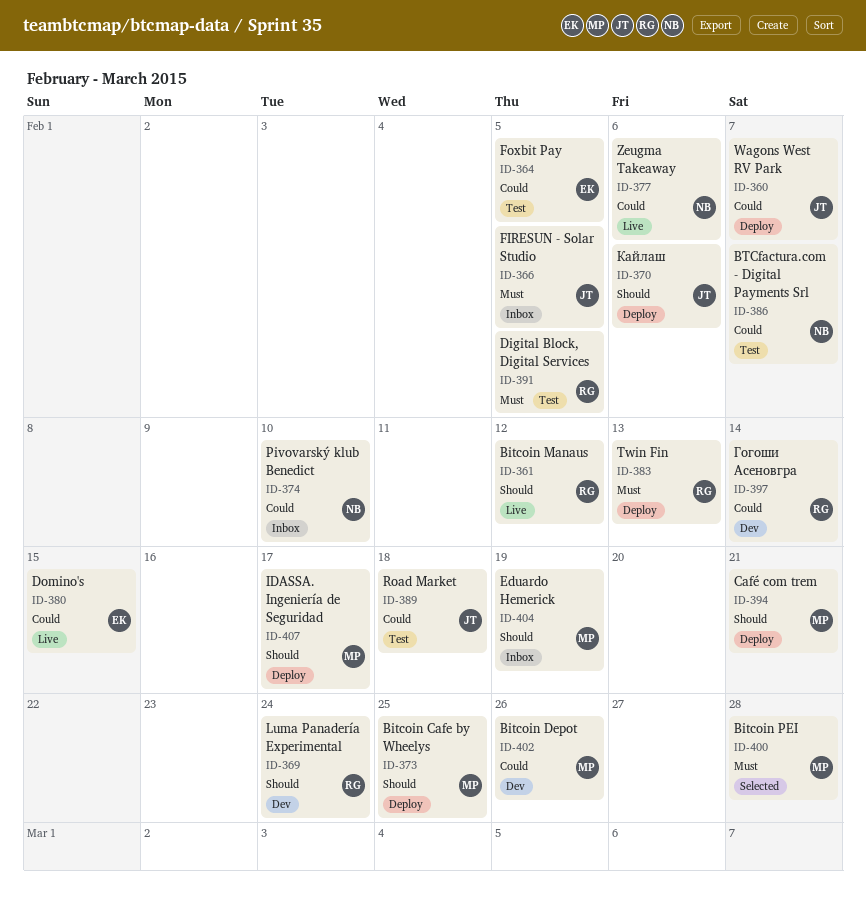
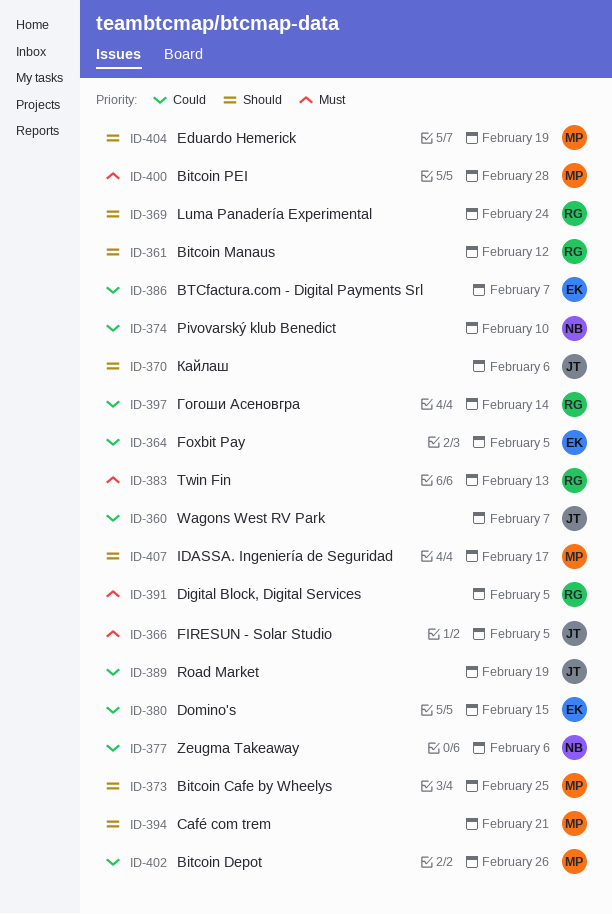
ID-386, owner: NB -> EK
ID-389, due: Feb 18 -> Feb 19

